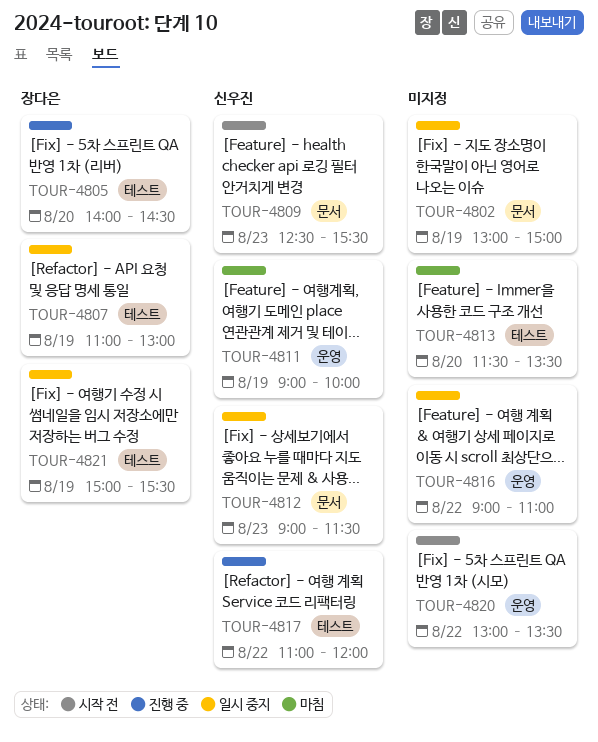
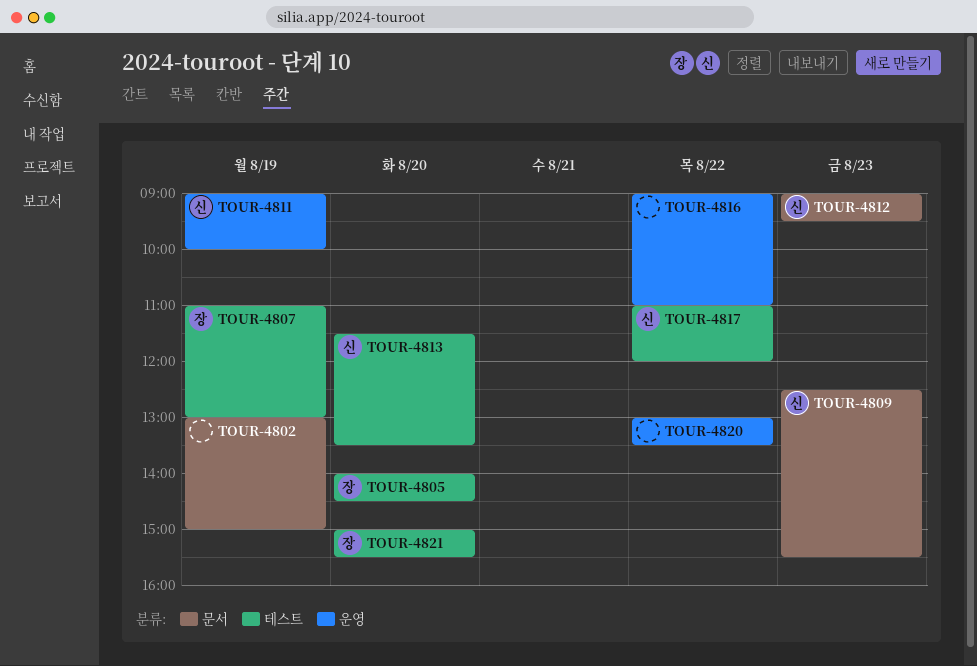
TOUR-4812, ends: 11:30 -> 09:30
TOUR-4813, owner: none -> 신우진
TOUR-4821, day: Aug 19 -> Aug 20

